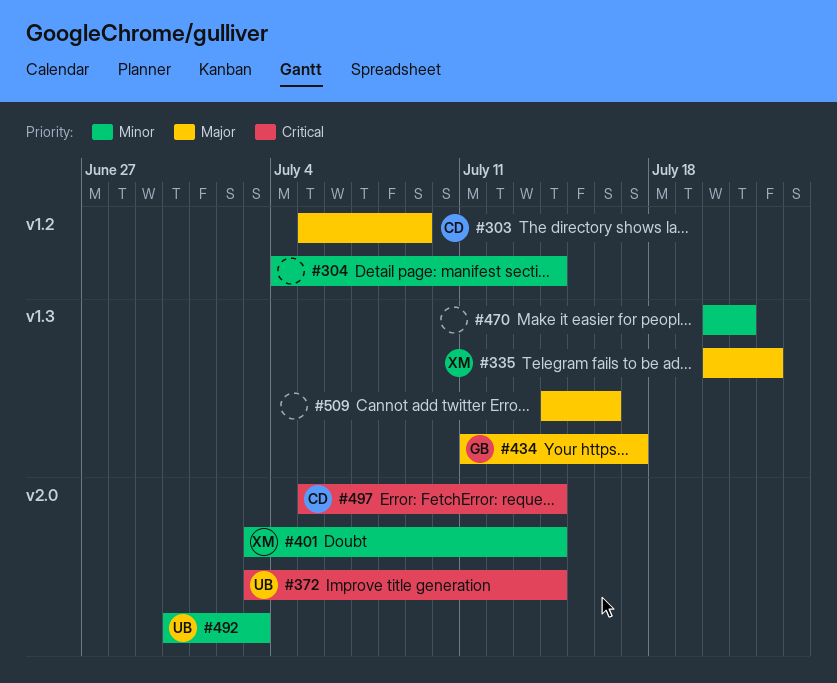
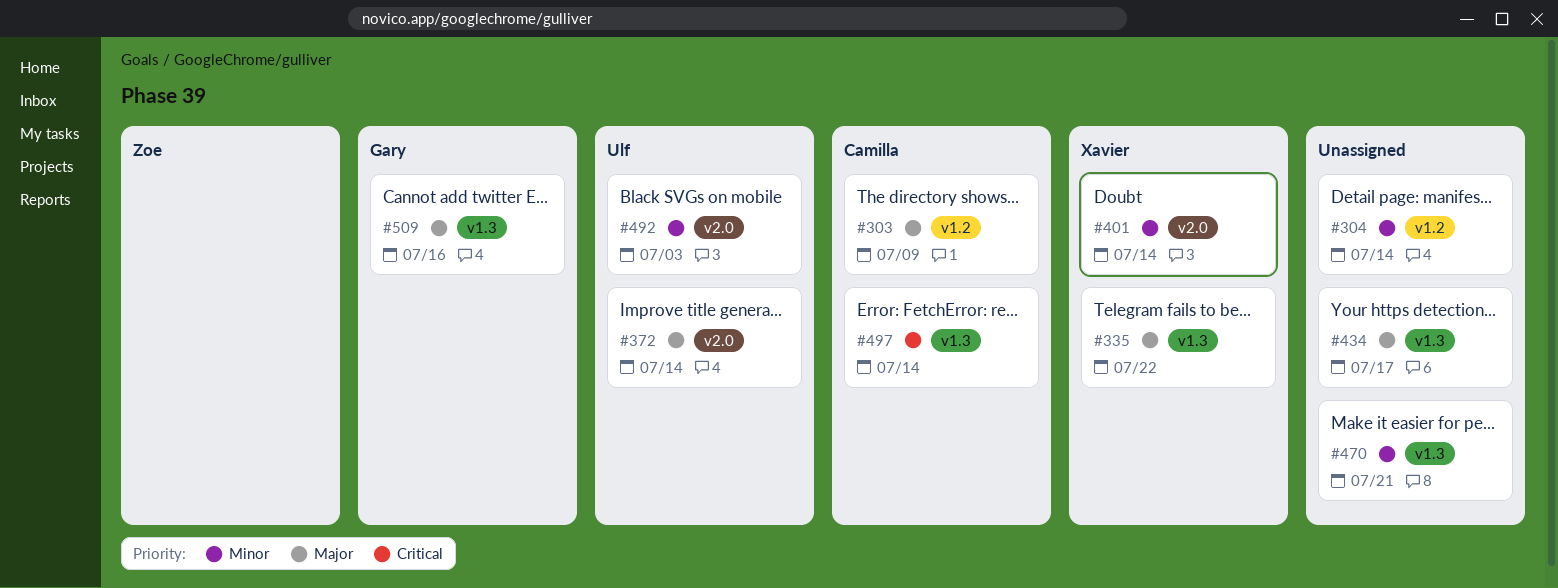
#372, priority: Critical -> Major
#434, owner: Gary -> none
#497, label: v2.0 -> v1.3
#509, owner: none -> Gary

